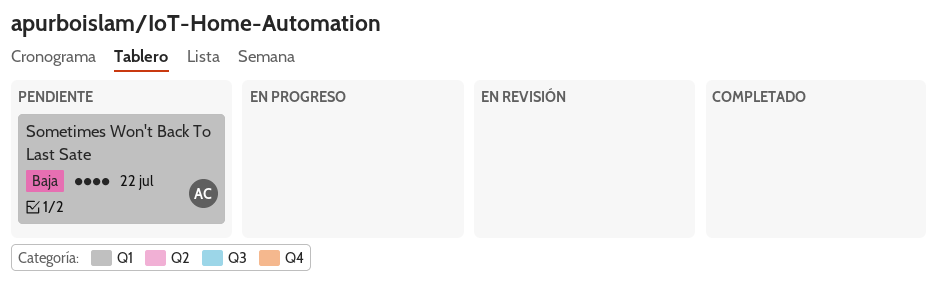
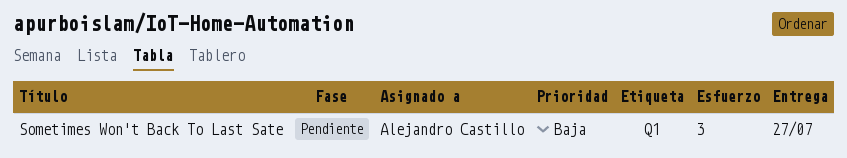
Sometimes Won't Back To Last Sate, estimate: 4 -> 3
Sometimes Won't Back To Last Sate, due: Jul 22 -> Jul 27

